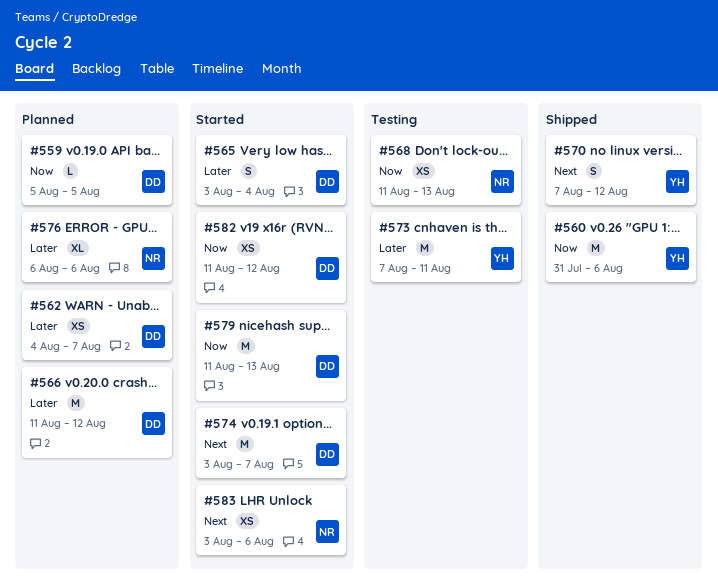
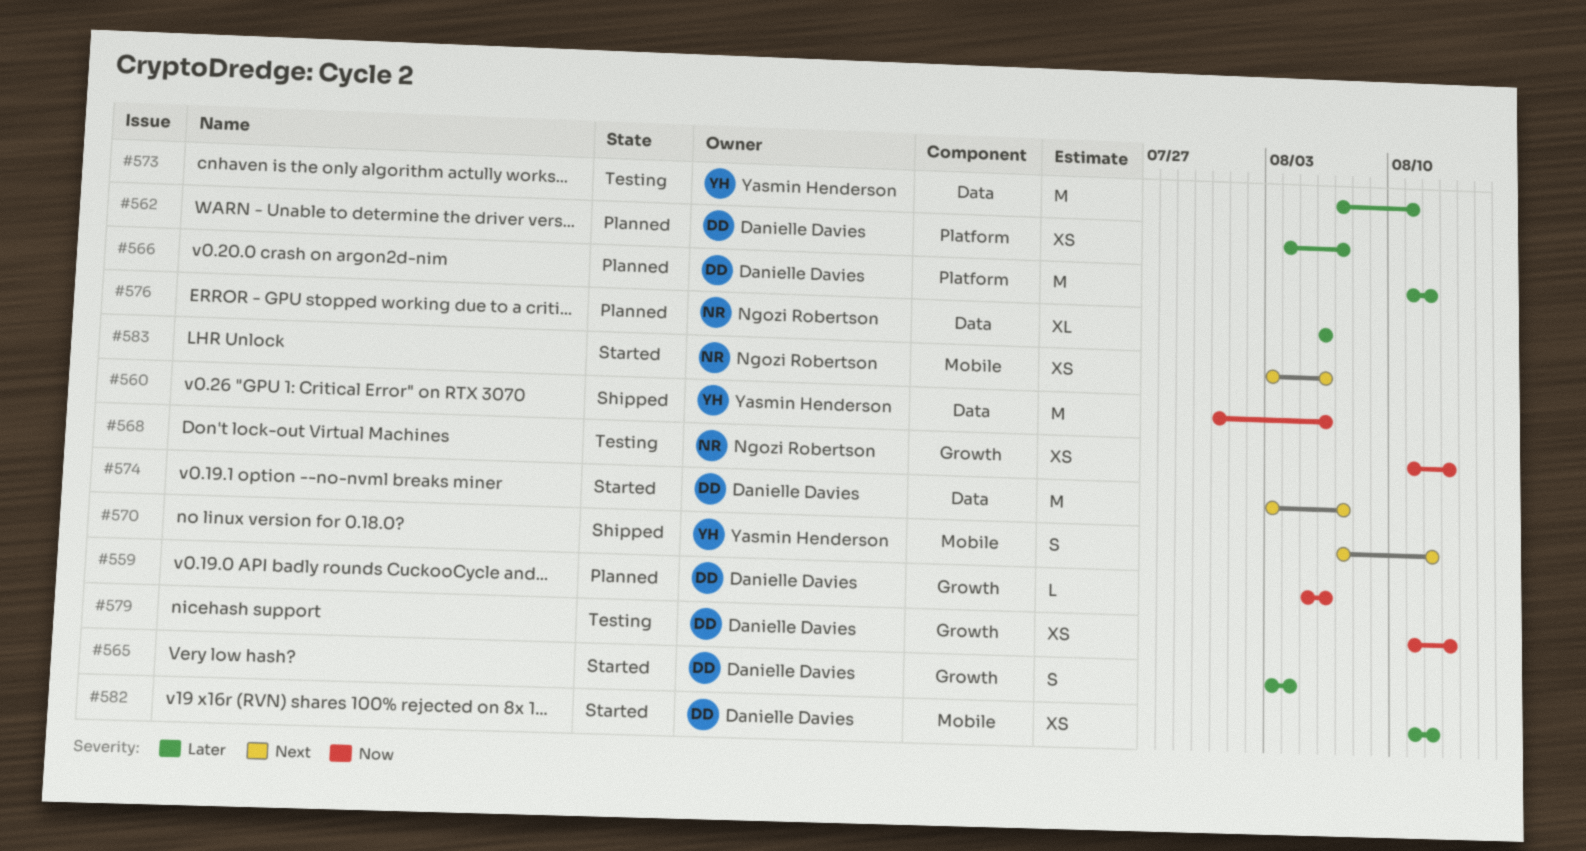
#559, due: Aug 5 -> Aug 6
#579, status: Started -> Testing
#579, estimate: M -> XS
#582, priority: Now -> Later

